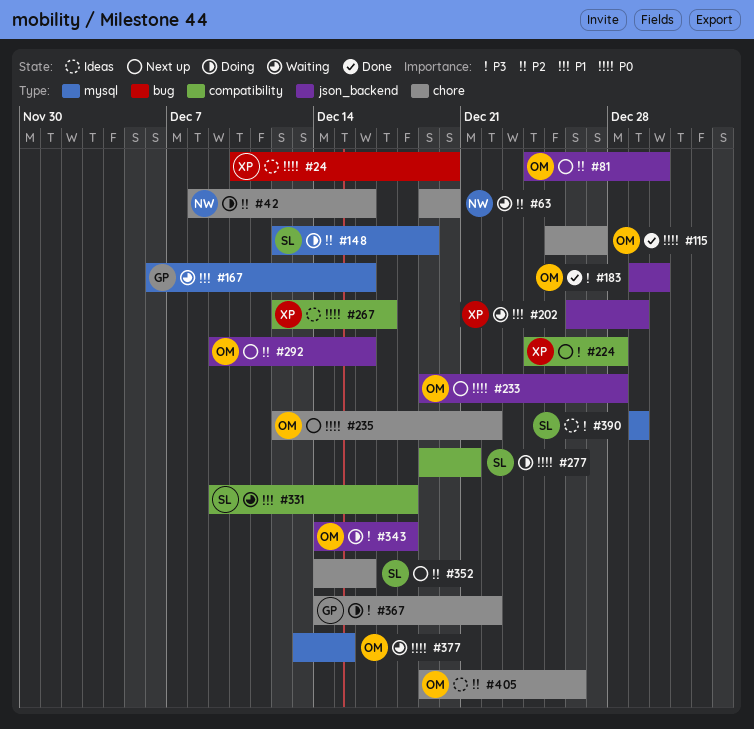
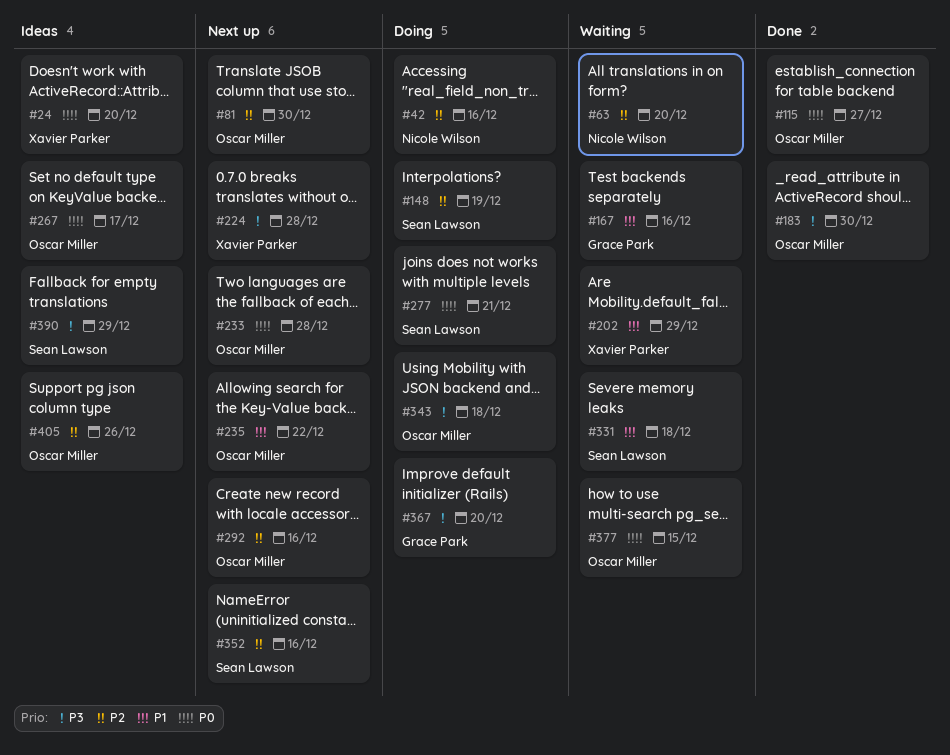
#235, priority: P0 -> P1
#267, owner: Xavier Parker -> Oscar Miller
#367, due: Dec 22 -> Dec 20

